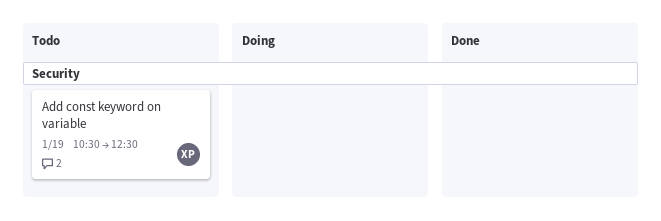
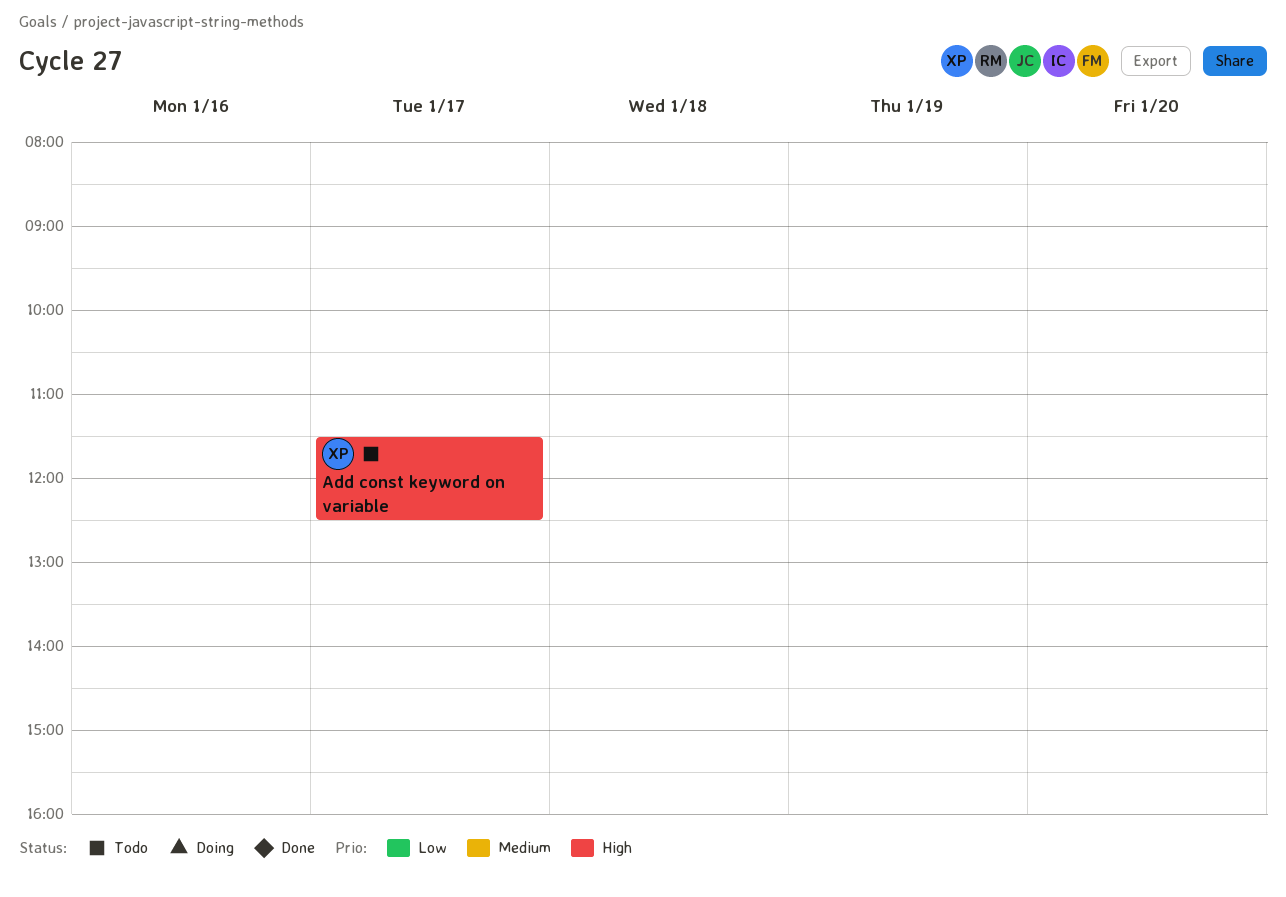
Add const keyword on variable, day: Jan 19 -> Jan 17
Add const keyword on variable, begins: 10:30 -> 11:30

